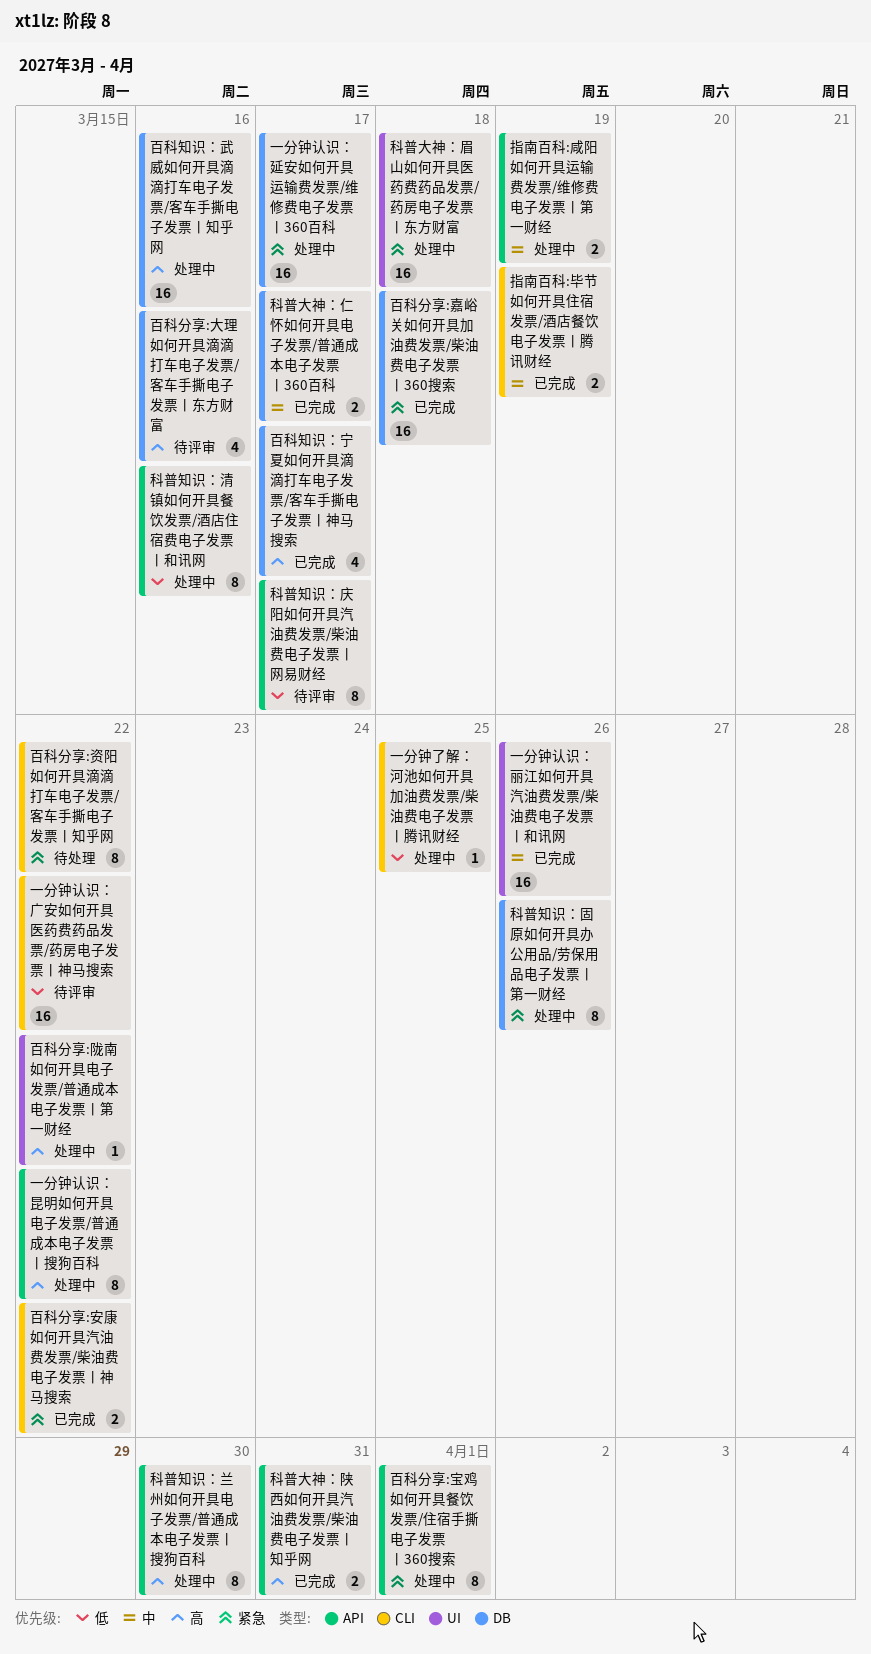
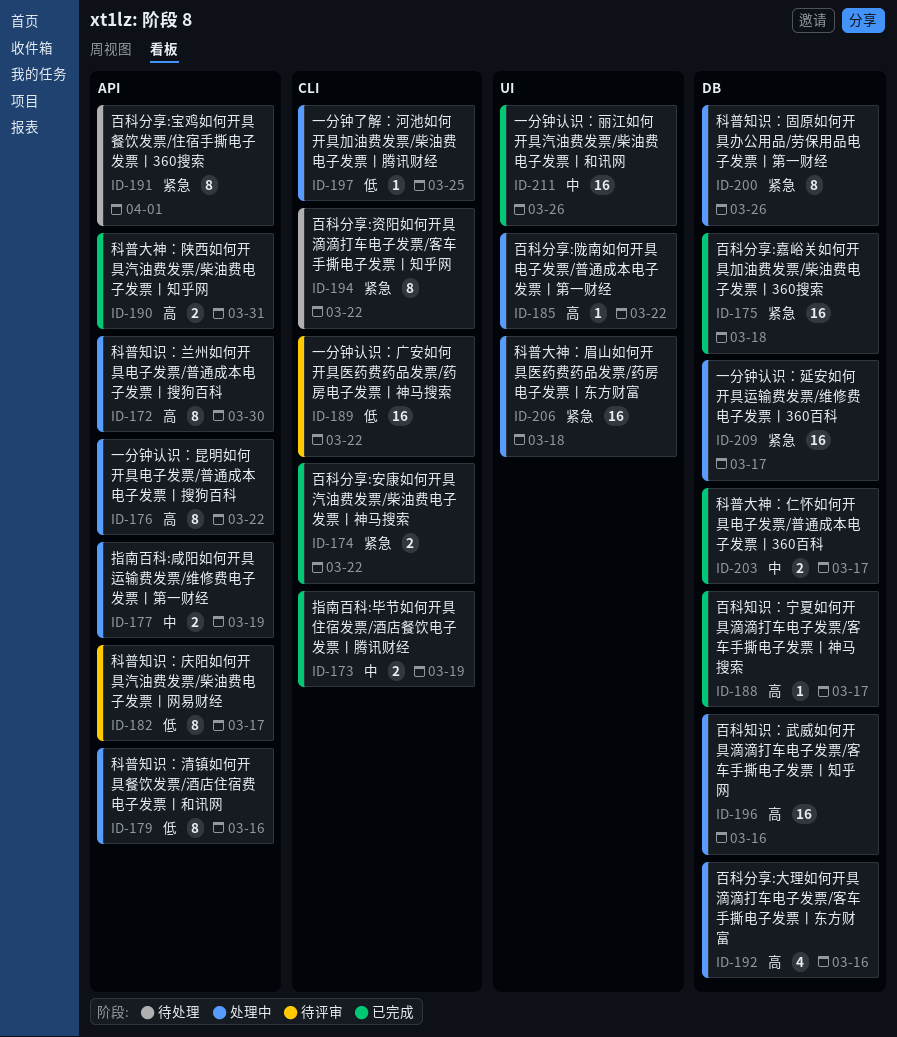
百科分享:大理如何开具滴滴打车电子发票/客车手撕电子发票丨东方财富, status: 待评审 -> 处理中
百科分享:宝鸡如何开具餐饮发票/住宿手撕电子发票丨360搜索, status: 处理中 -> 待处理
百科知识：宁夏如何开具滴滴打车电子发票/客车手撕电子发票丨神马搜索, estimate: 4 -> 1

